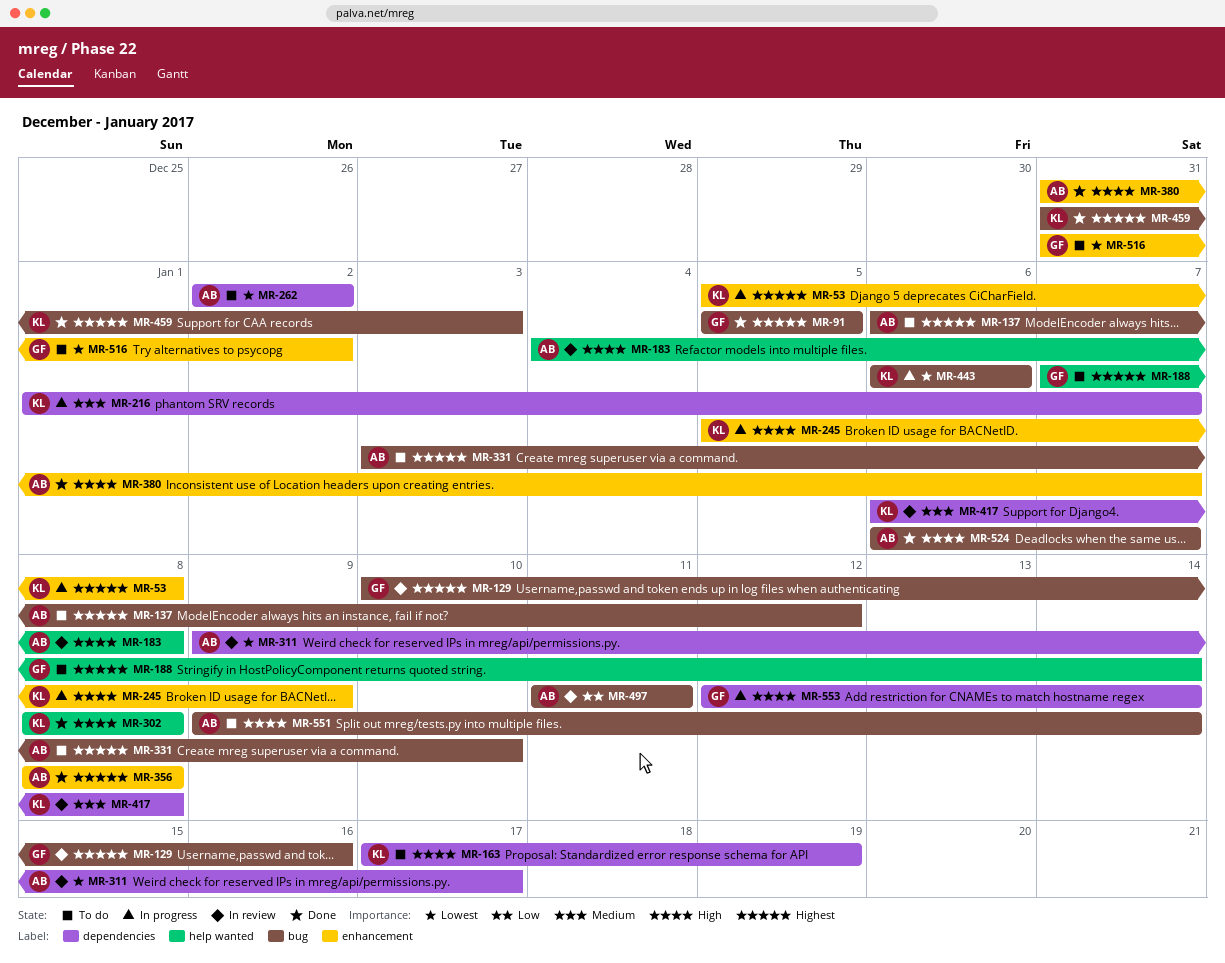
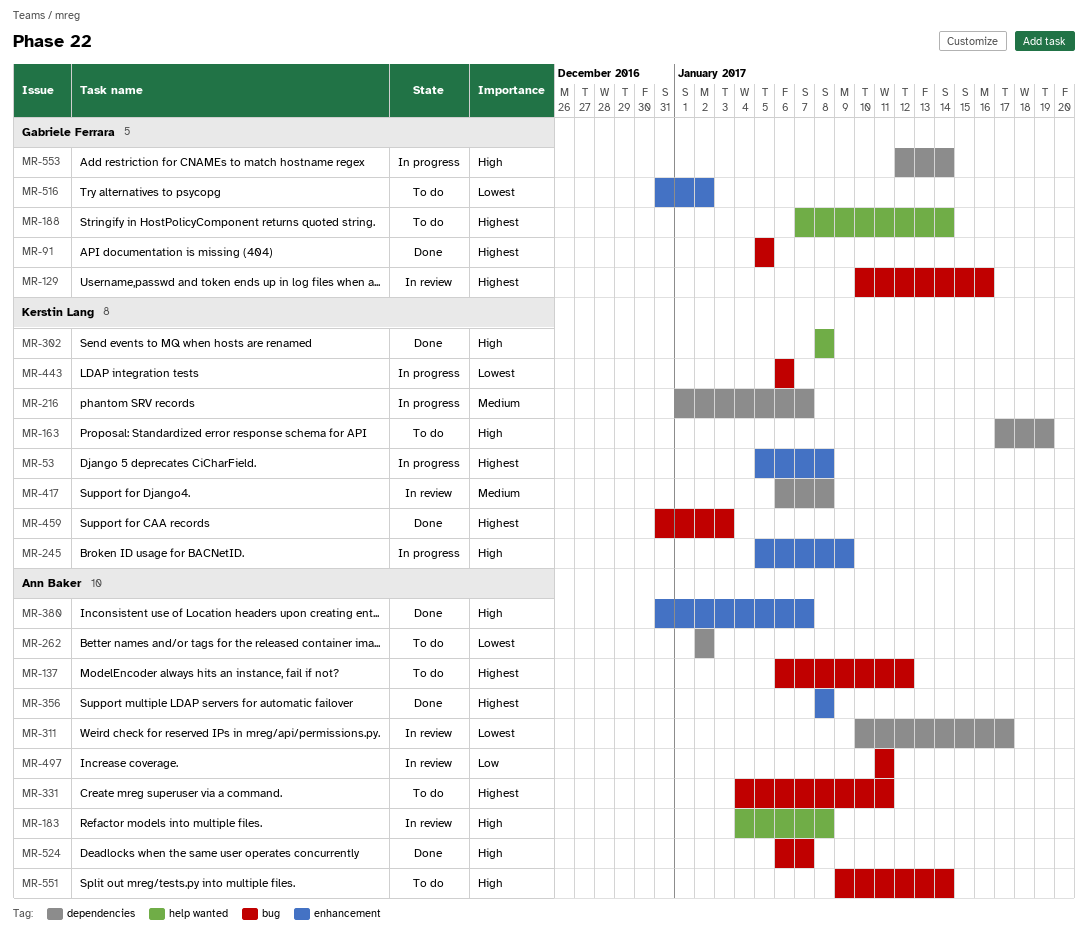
MR-311, start: Jan 9 -> Jan 10
MR-331, start: Jan 3 -> Jan 4
MR-331, due: Jan 10 -> Jan 11

